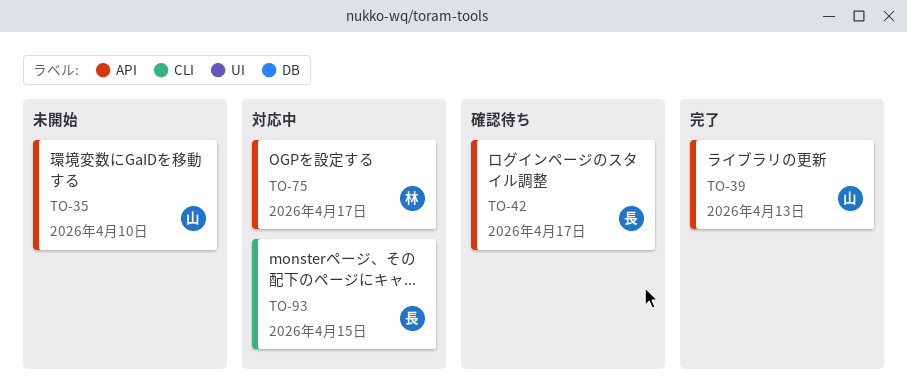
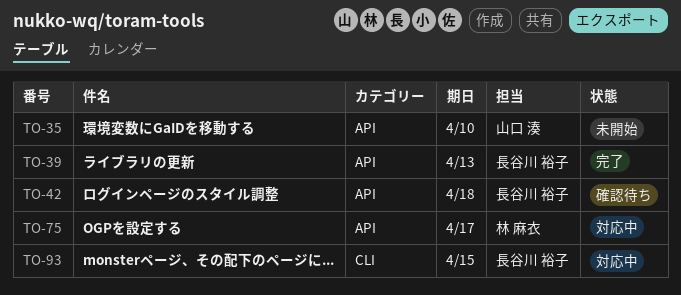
TO-39, owner: 山口 湊 -> 長谷川 裕子
TO-42, due: Apr 17 -> Apr 18

